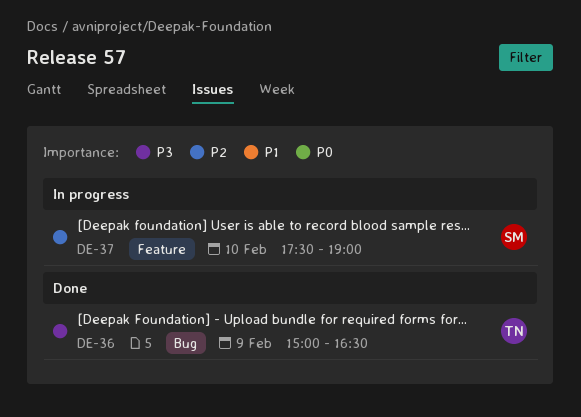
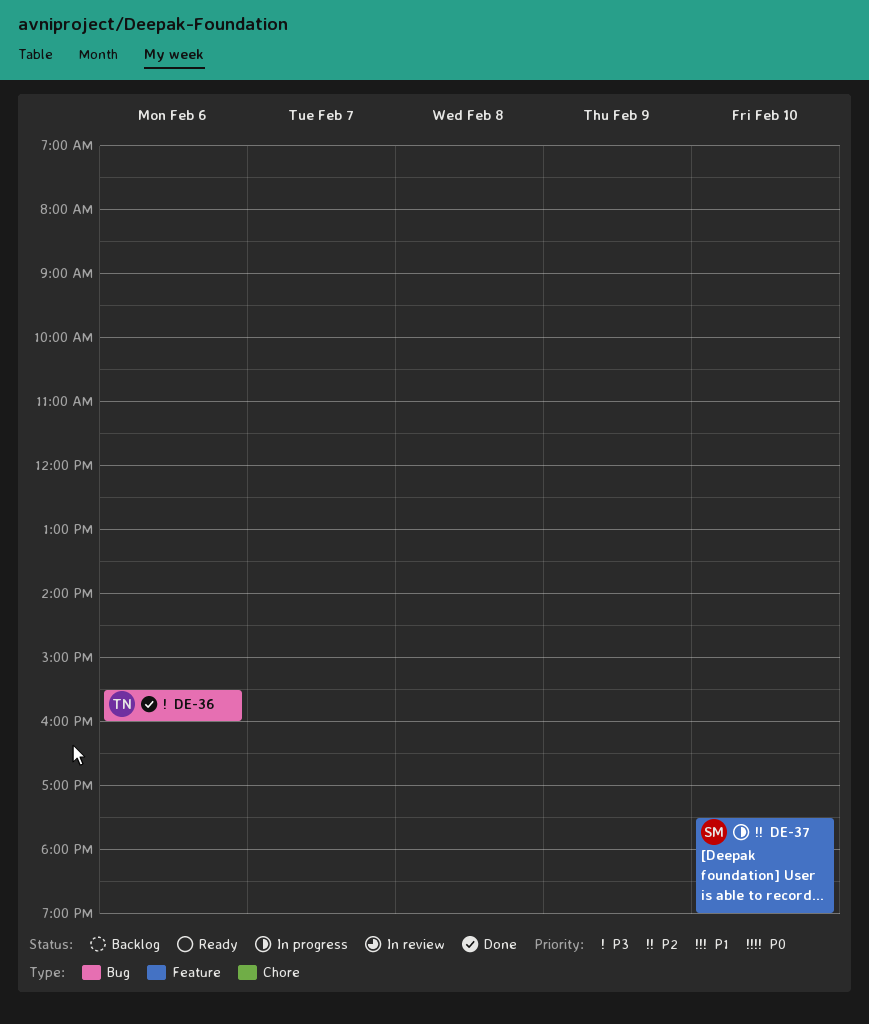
DE-36, day: Feb 9 -> Feb 6
DE-36, begins: 15:00 -> 15:30
DE-36, ends: 16:30 -> 16:00

